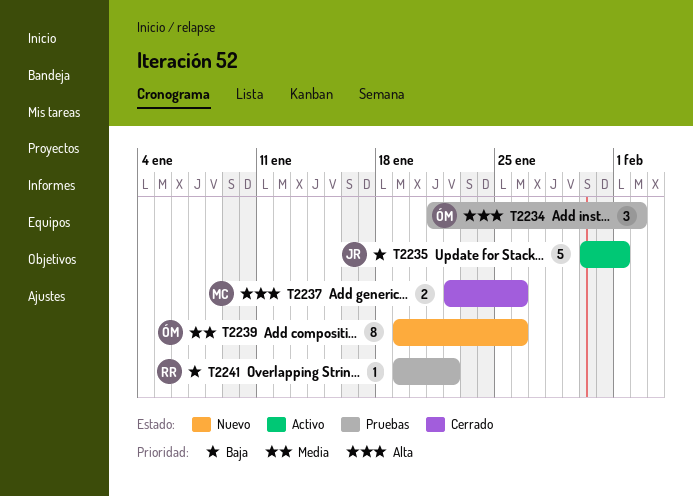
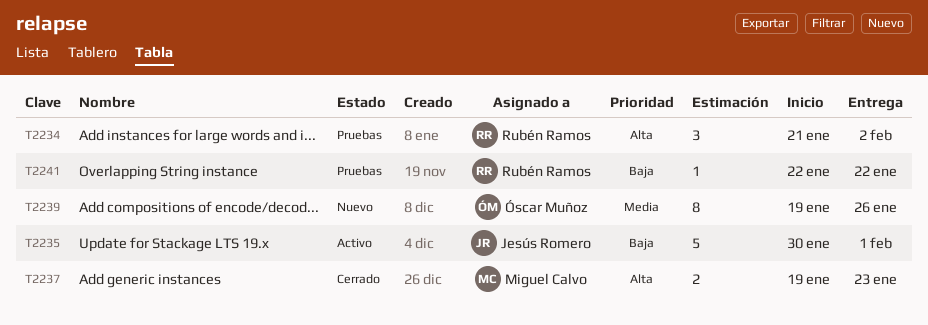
T2234, owner: Óscar Muñoz -> Rubén Ramos
T2237, start: Jan 22 -> Jan 19
T2237, due: Jan 26 -> Jan 23
T2241, start: Jan 19 -> Jan 22

